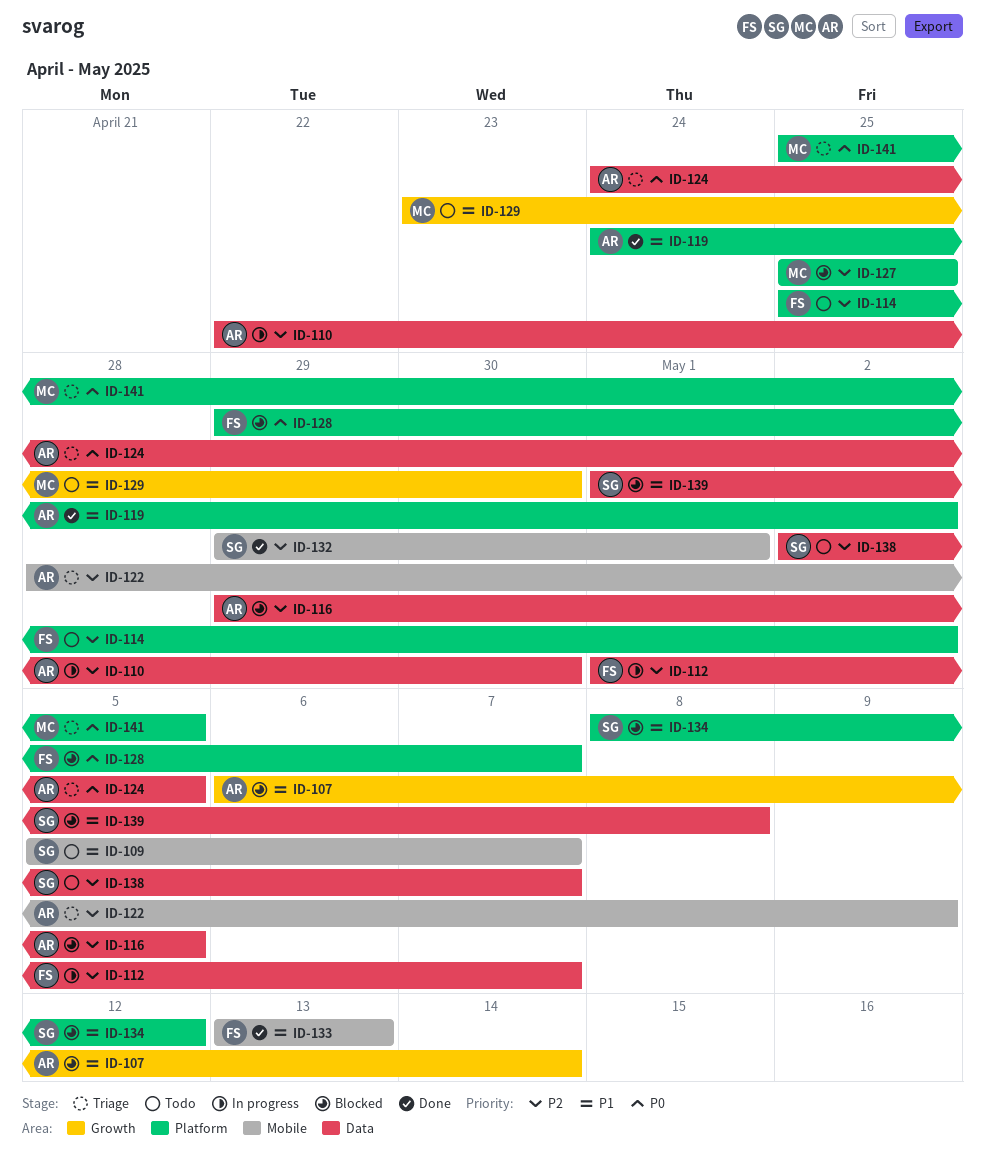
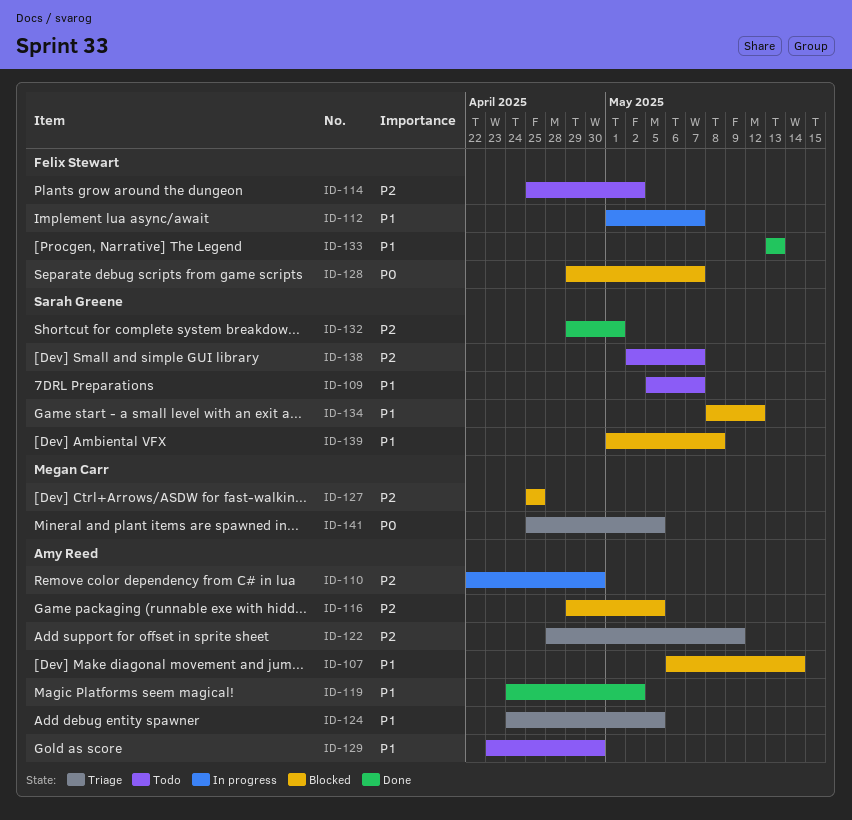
ID-112, priority: P2 -> P1
ID-124, priority: P0 -> P1
ID-129, owner: Megan Carr -> Amy Reed

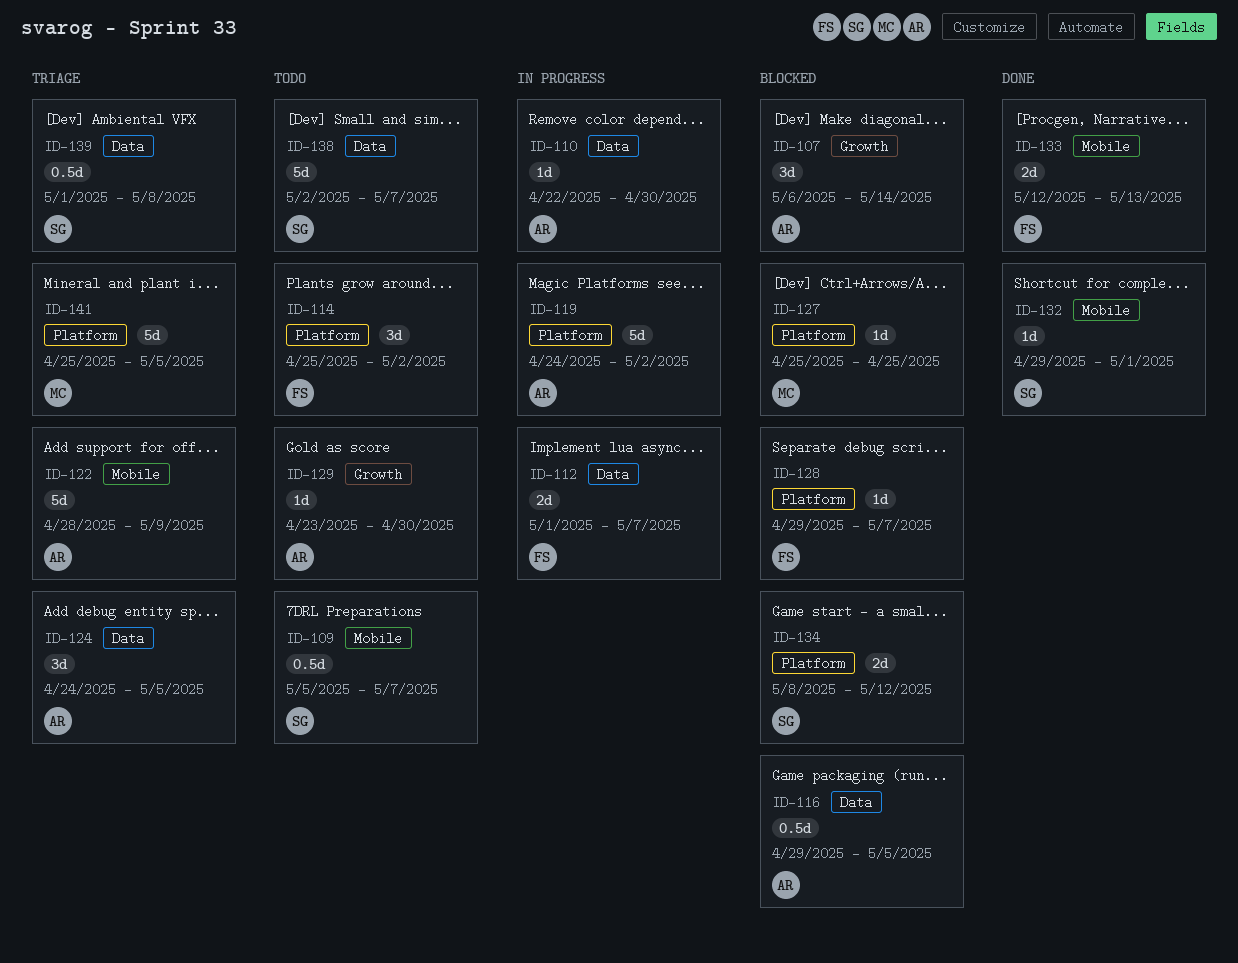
ID-119, status: Done -> In progress
ID-133, start: May 13 -> May 12
ID-139, status: Blocked -> Triage

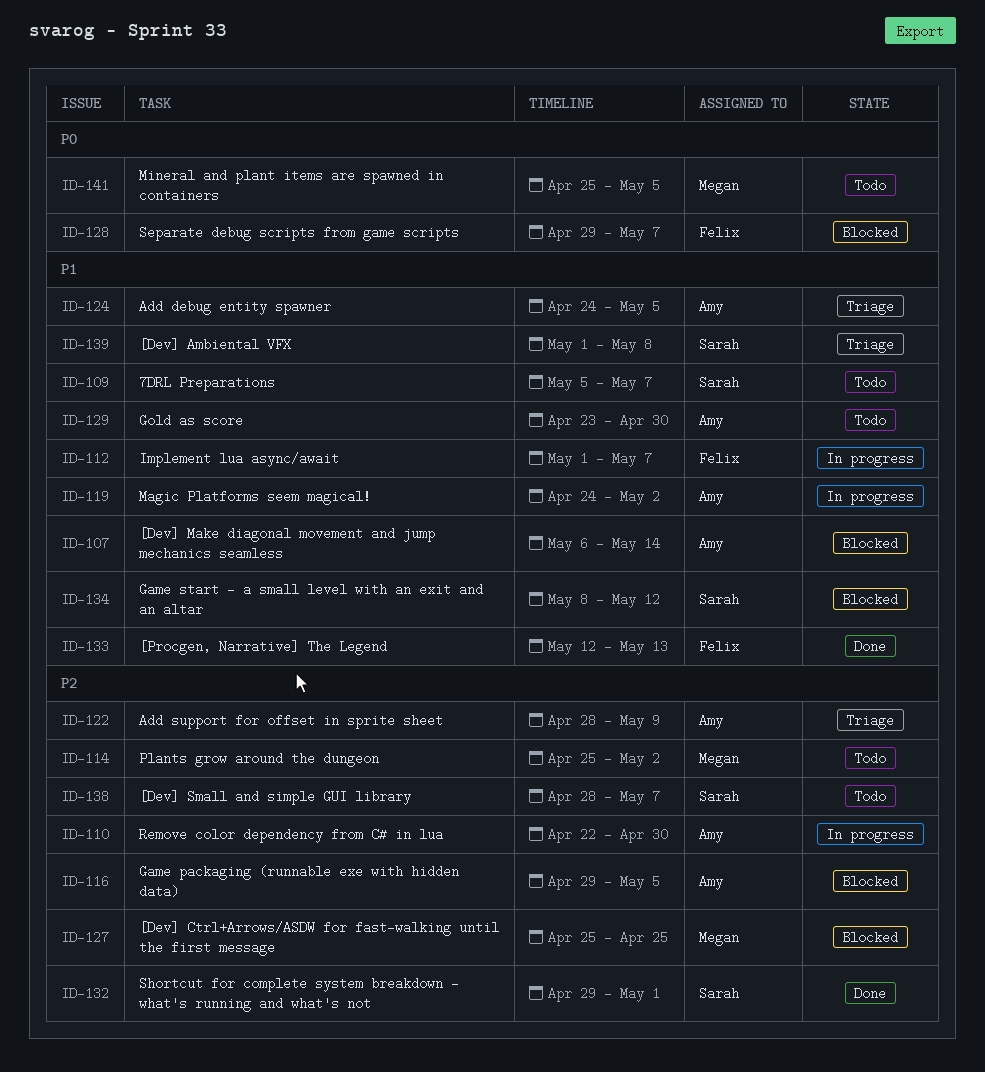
ID-114, owner: Felix -> Megan
ID-138, start: May 2 -> Apr 28
ID-141, status: Triage -> Todo

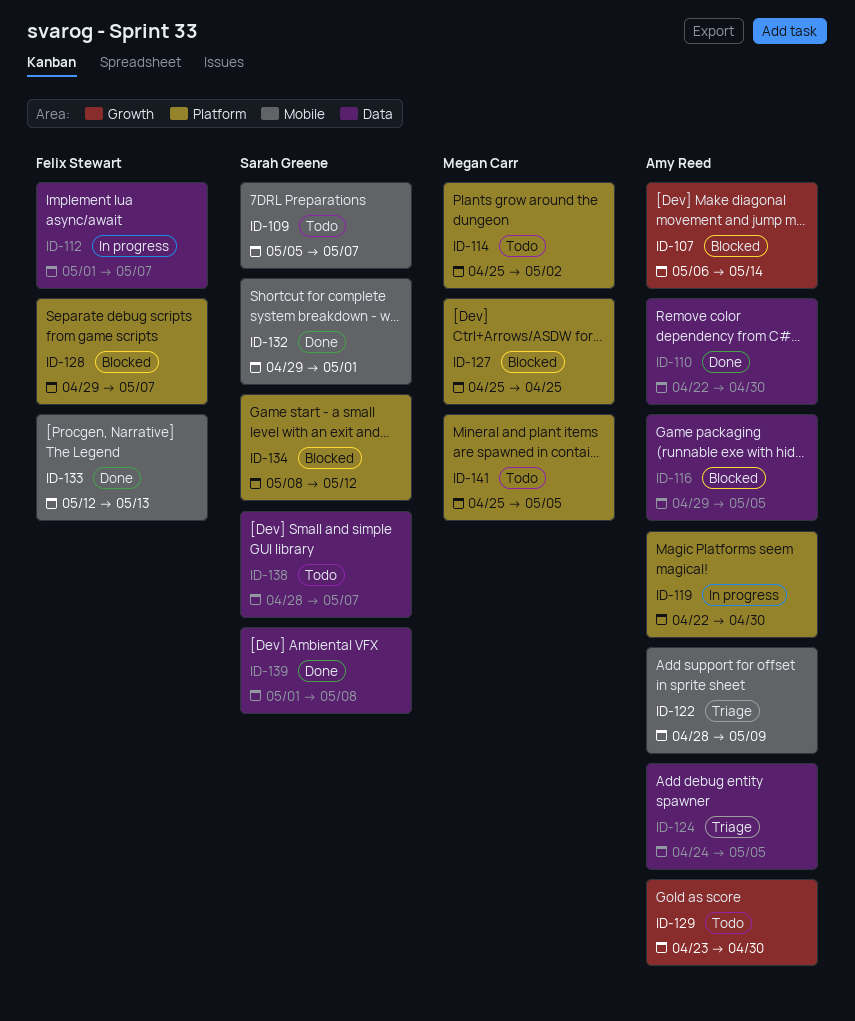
ID-110, status: In progress -> Done
ID-119, start: Apr 24 -> Apr 22
ID-119, due: May 2 -> Apr 30
ID-139, status: Triage -> Done

